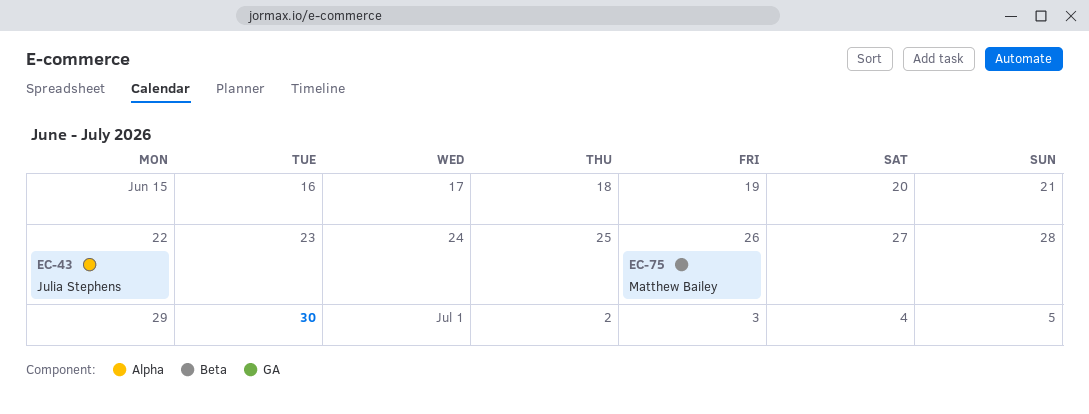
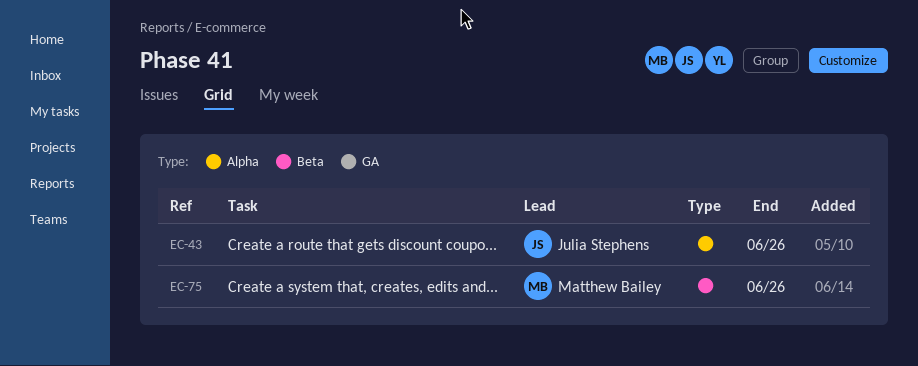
EC-43, due: Jun 22 -> Jun 26

